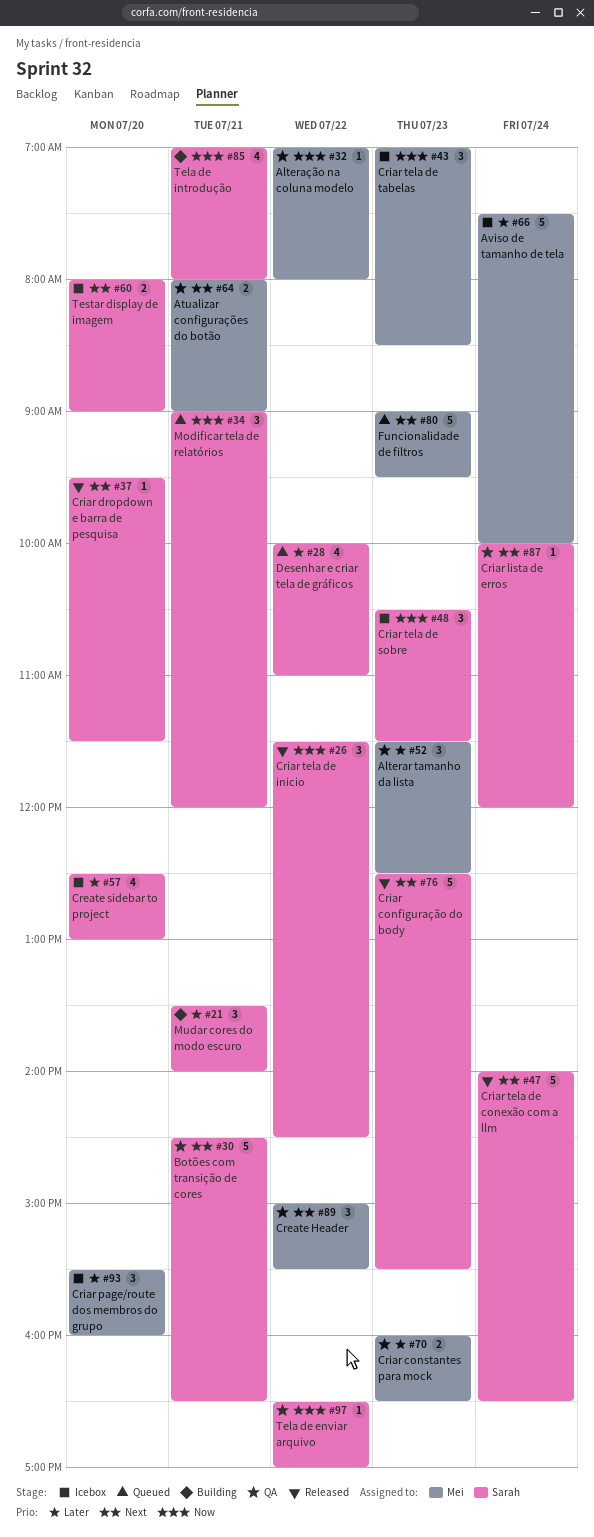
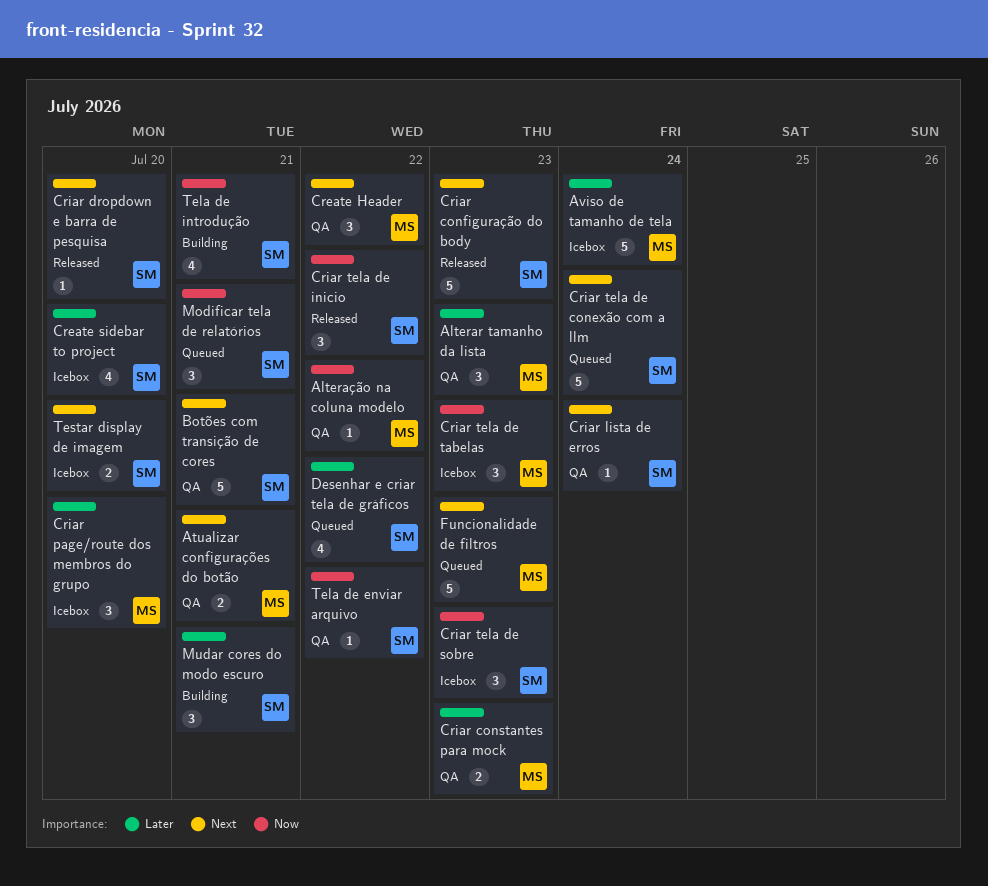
Criar tela de conexão com a llm, status: Released -> Queued

